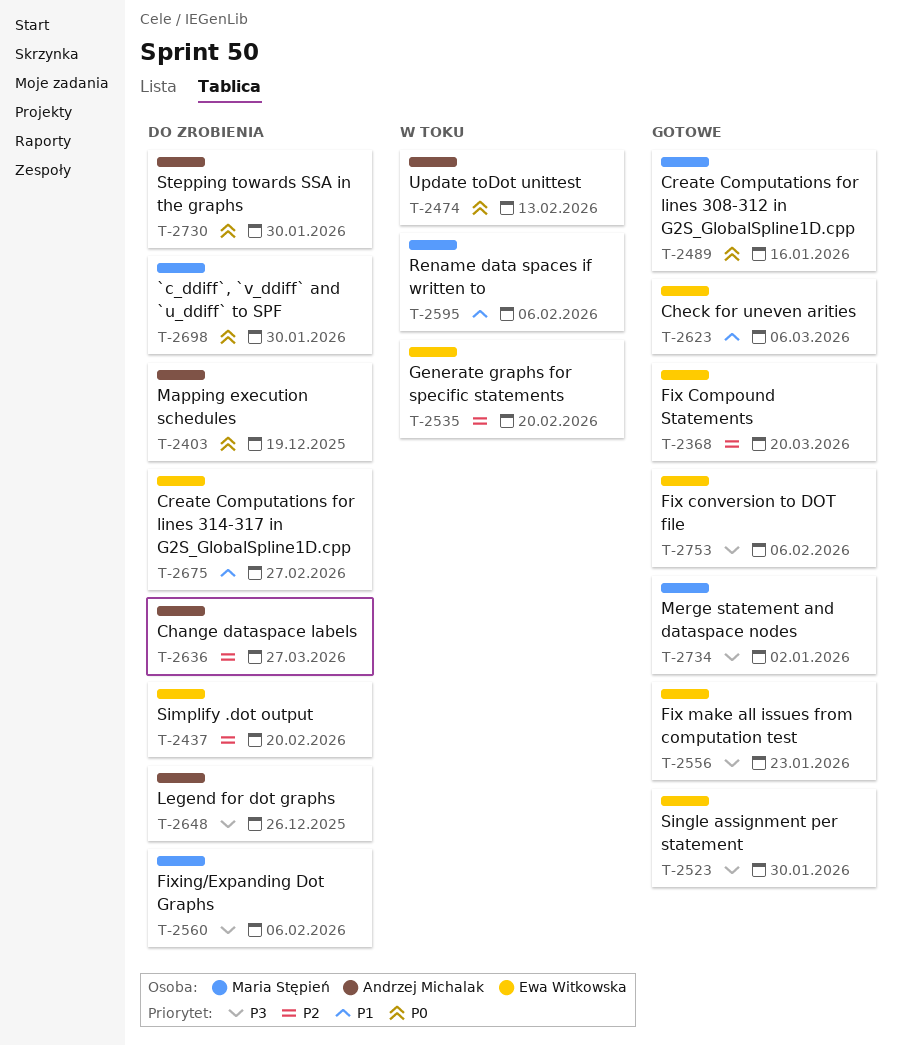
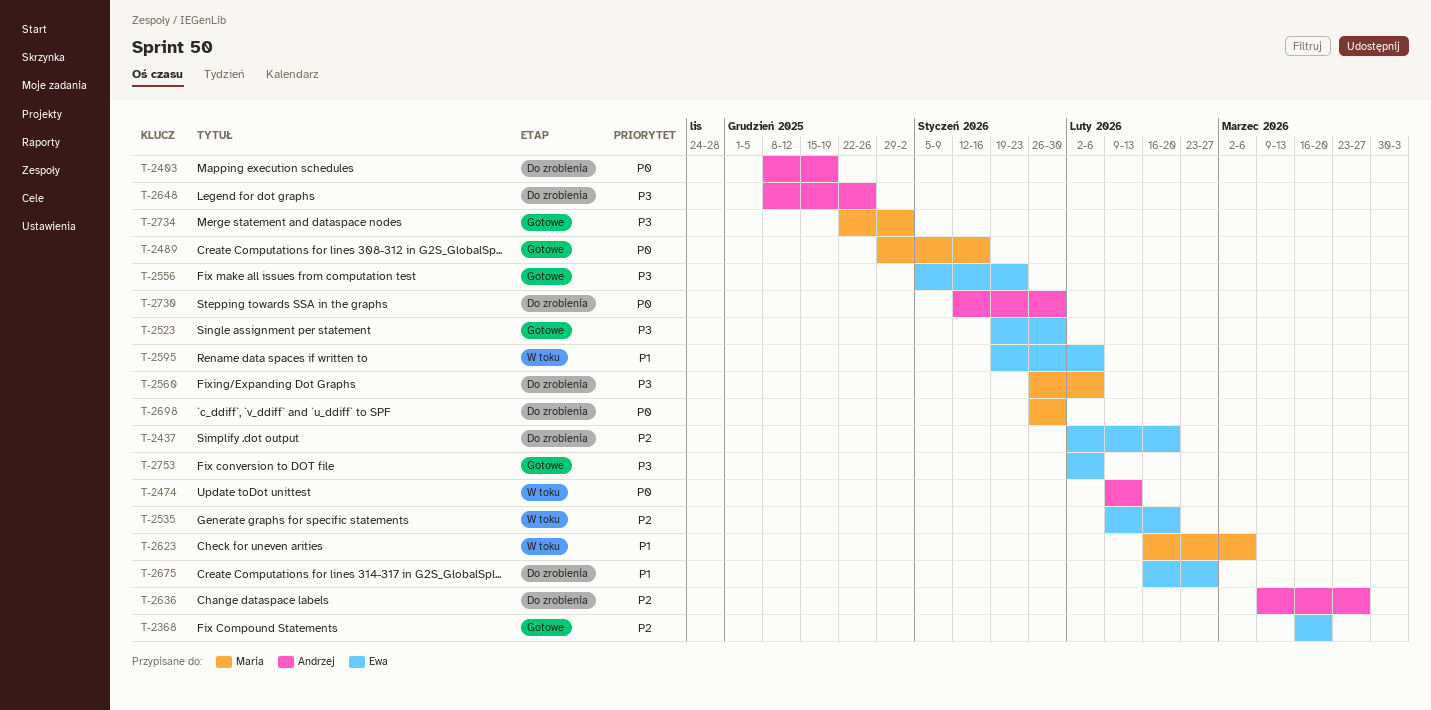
T-2595, owner: Maria Stępień -> Ewa Witkowska
T-2623, status: Gotowe -> W toku
T-2623, owner: Ewa Witkowska -> Maria Stępień

